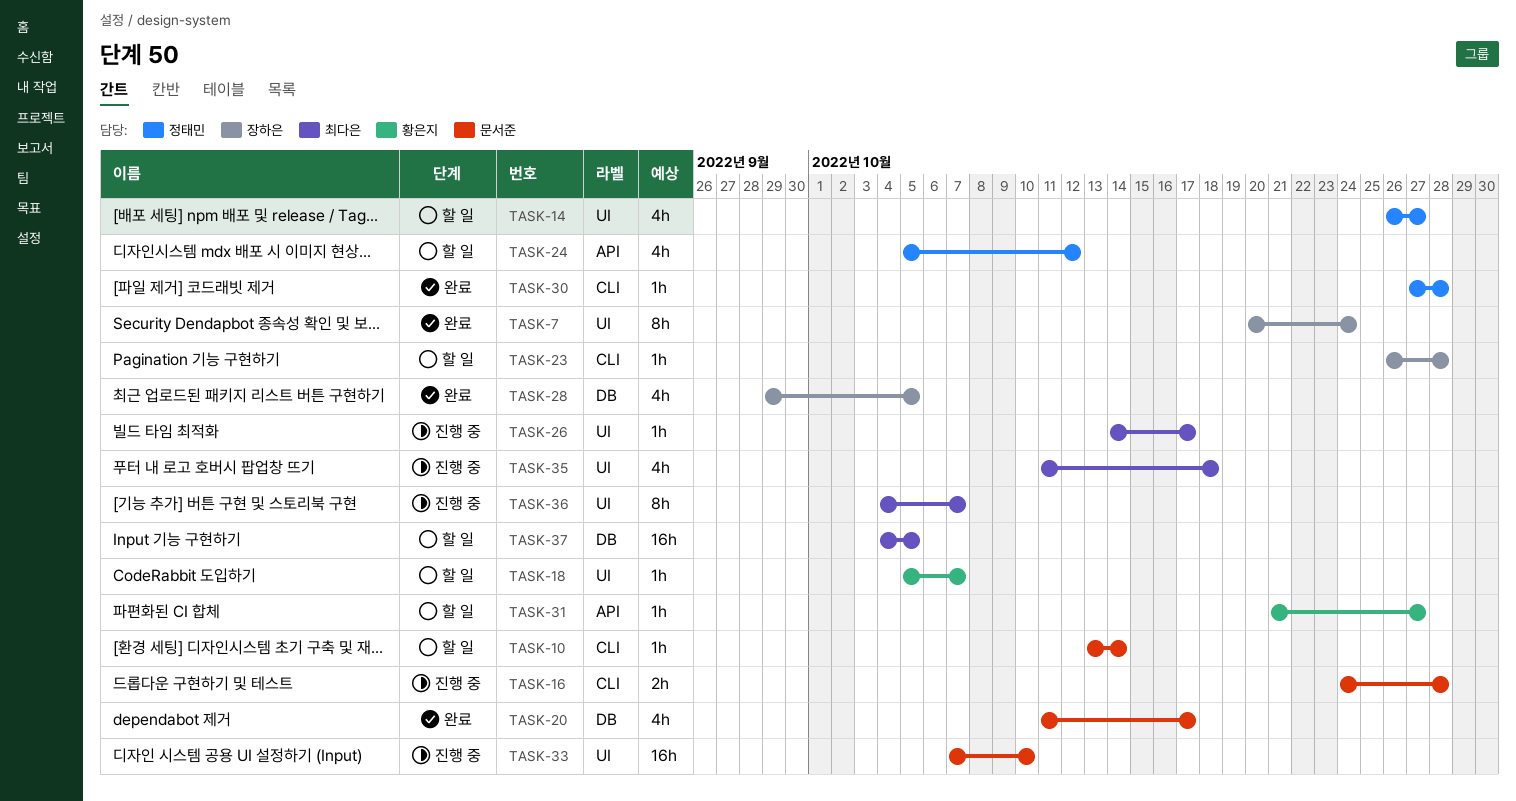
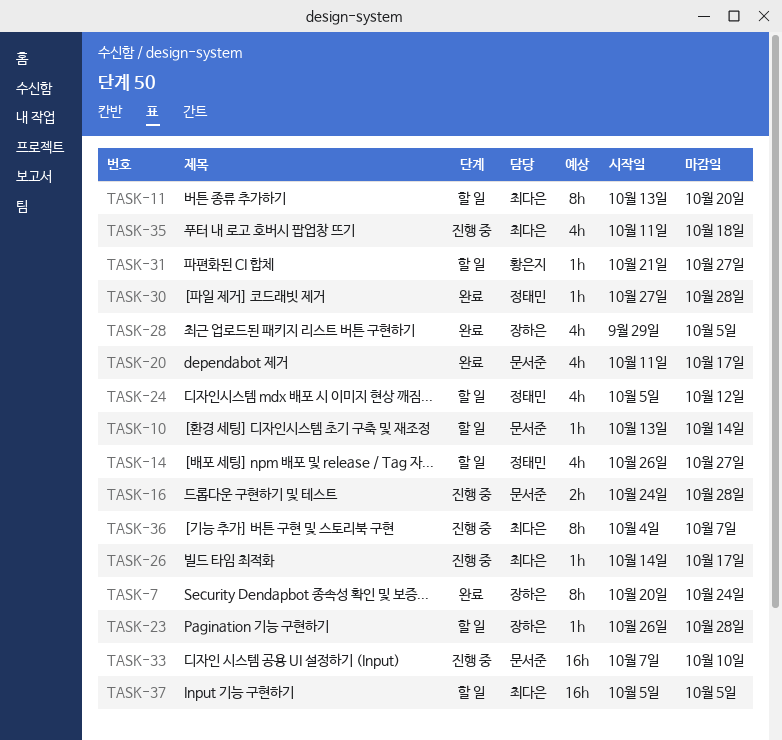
TASK-11: none -> present
TASK-18: present -> none
TASK-37, start: Oct 4 -> Oct 5

